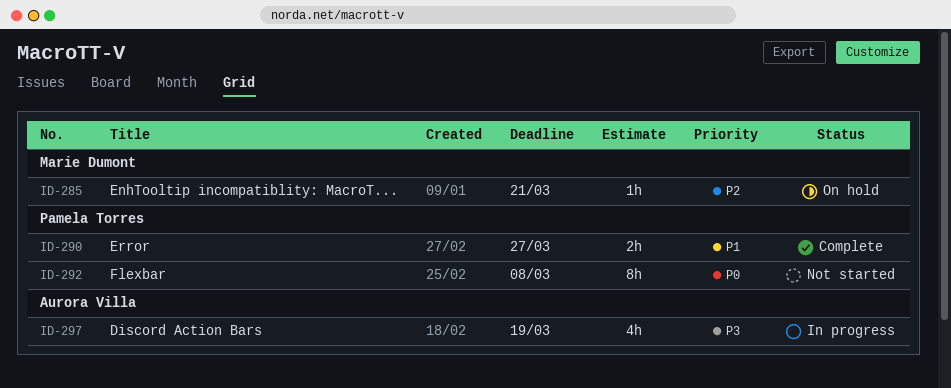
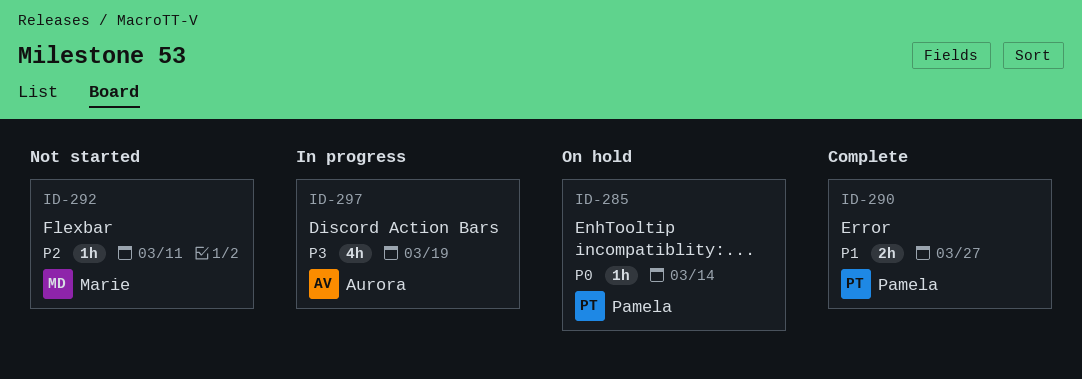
ID-285, owner: Marie Dumont -> Pamela Torres
ID-285, priority: P2 -> P0
ID-285, due: Mar 21 -> Mar 14
ID-292, owner: Pamela Torres -> Marie Dumont
ID-292, priority: P0 -> P2
ID-292, estimate: 8h -> 1h
ID-292, due: Mar 8 -> Mar 11

